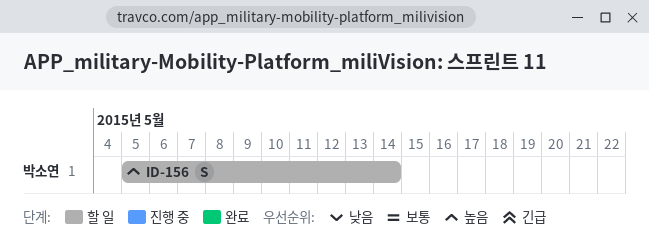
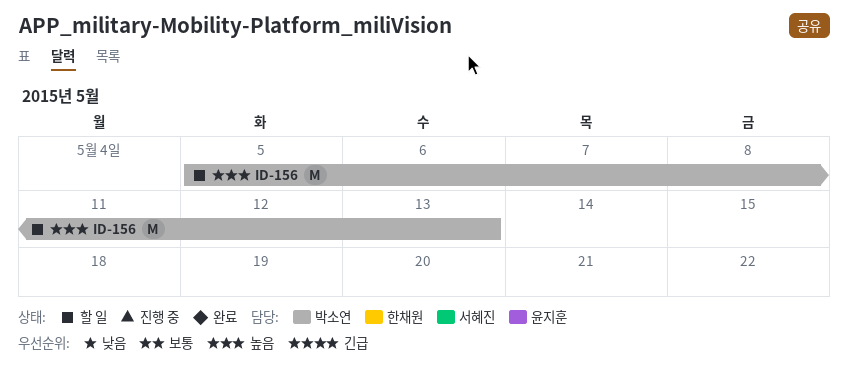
ID-156, estimate: S -> M
ID-156, due: May 14 -> May 13

